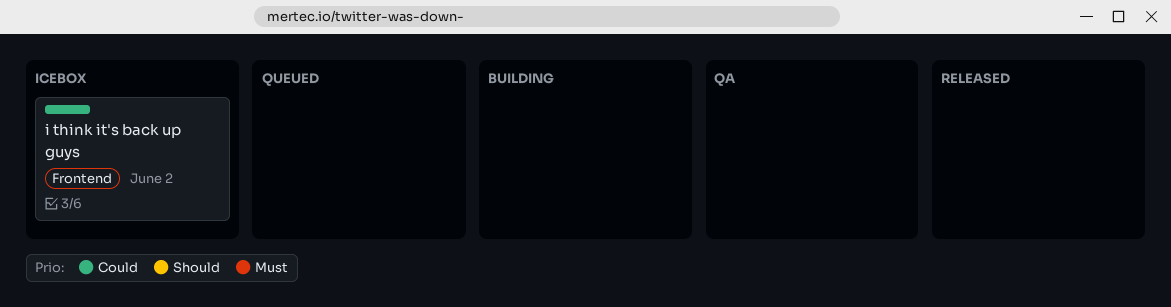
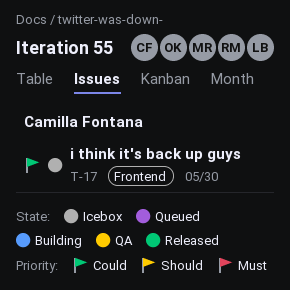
i think it's back up guys, due: Jun 2 -> May 30

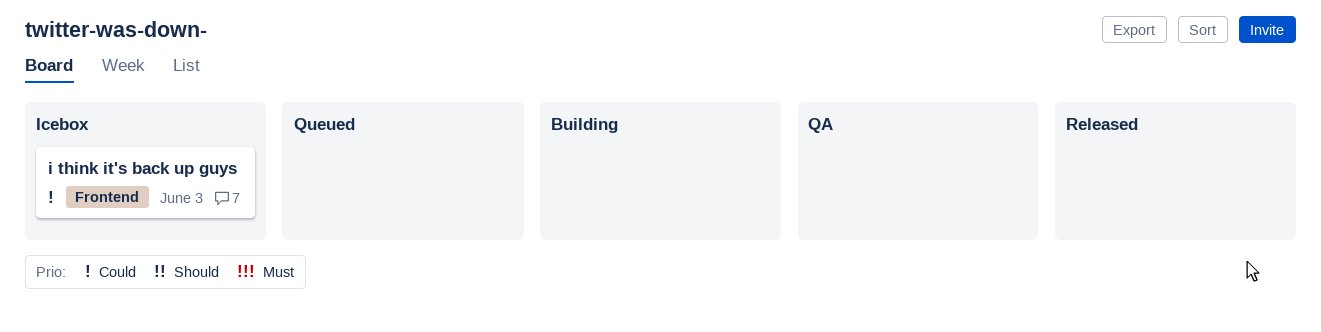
i think it's back up guys, due: May 30 -> Jun 3

